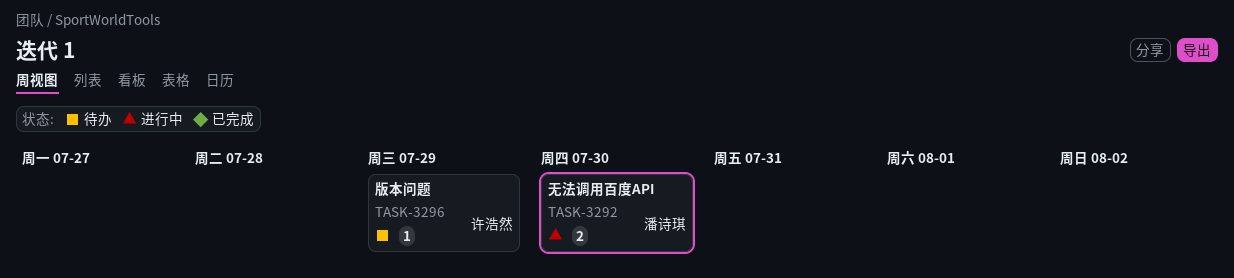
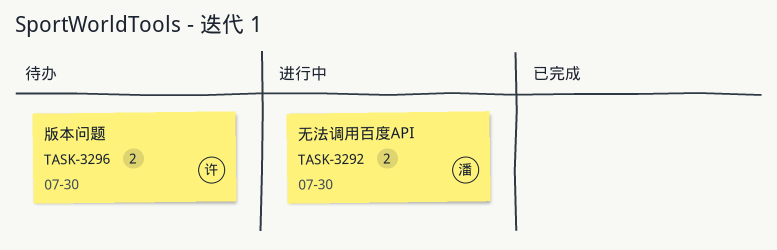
TASK-3296, estimate: 1 -> 2
TASK-3296, due: Jul 29 -> Jul 30

